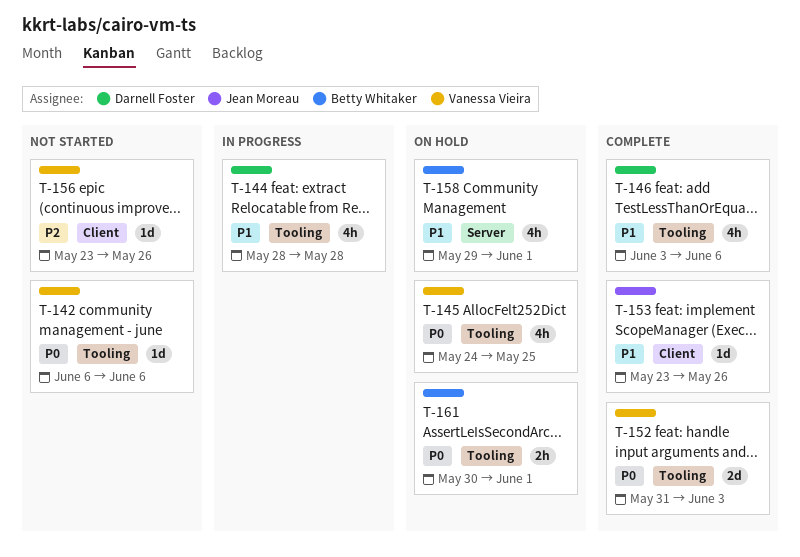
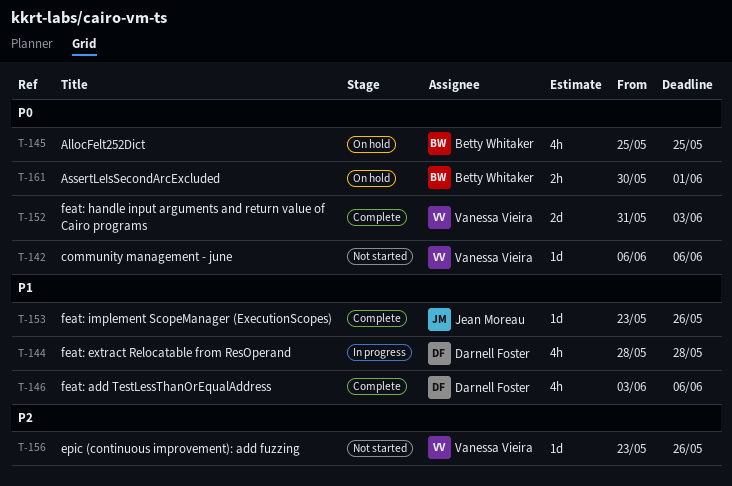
T-145, owner: Vanessa Vieira -> Betty Whitaker
T-145, start: May 24 -> May 25
T-158: present -> none

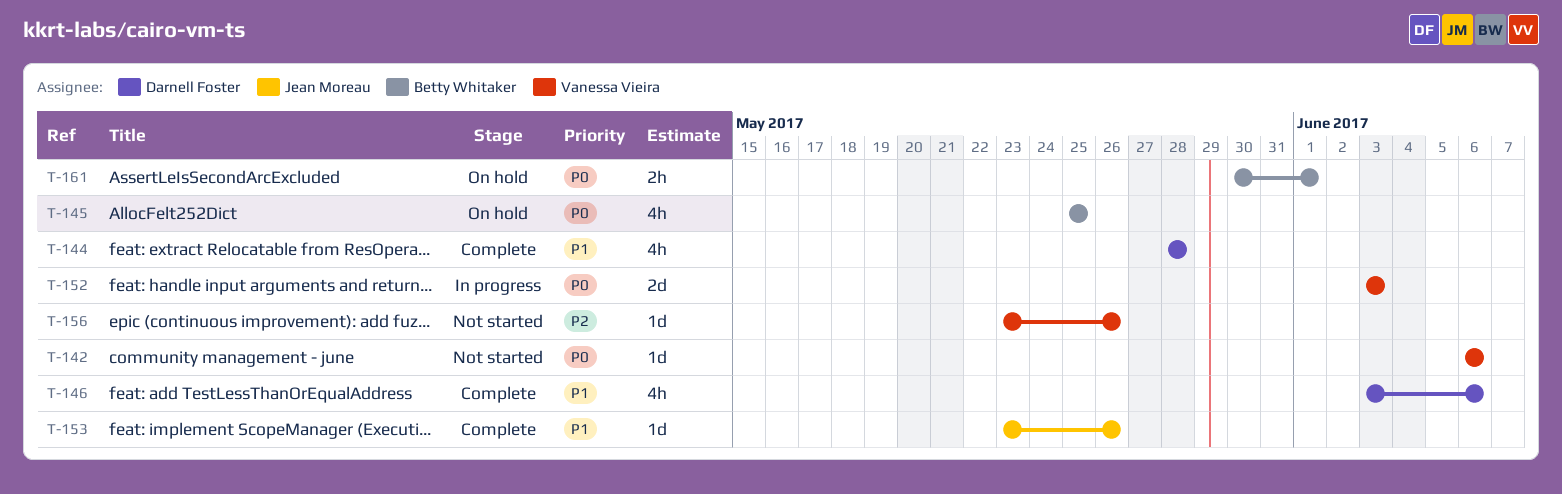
T-144, status: In progress -> Complete
T-152, status: Complete -> In progress
T-152, start: May 31 -> Jun 3

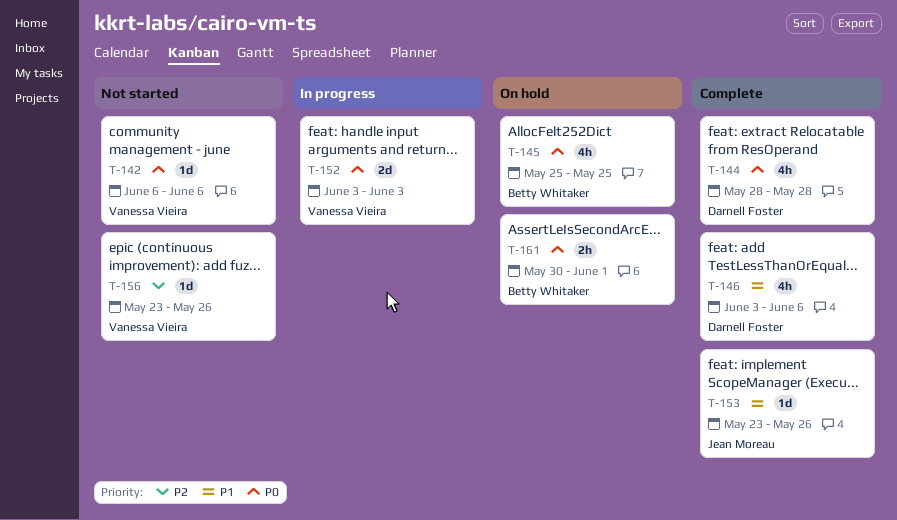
T-144, priority: P1 -> P0

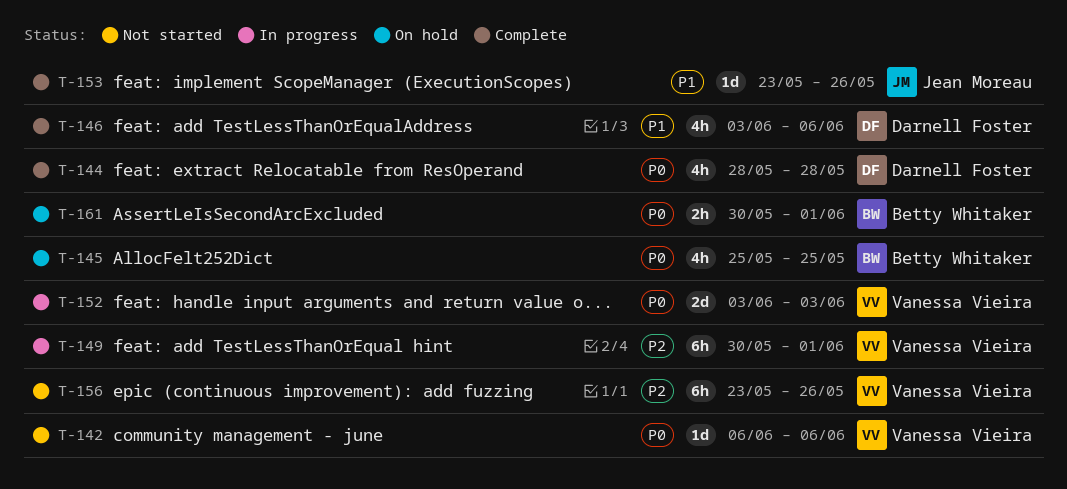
T-149: none -> present
T-156, estimate: 1d -> 6h

